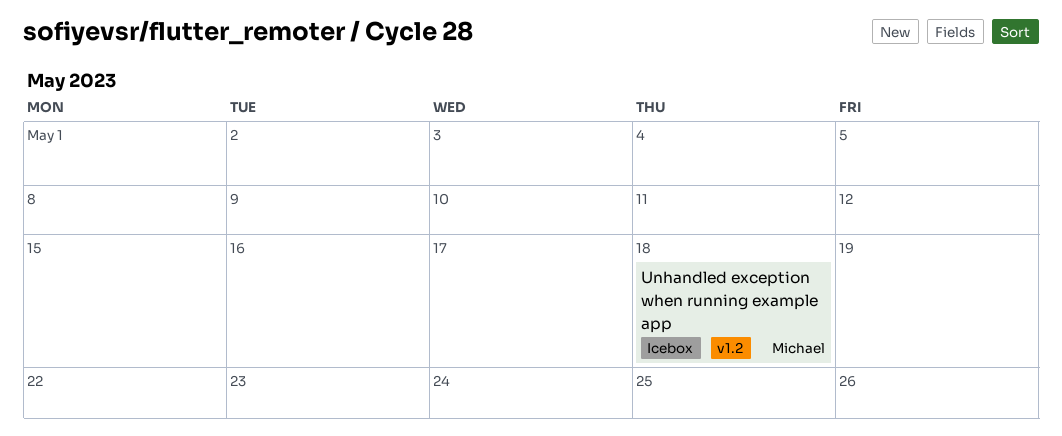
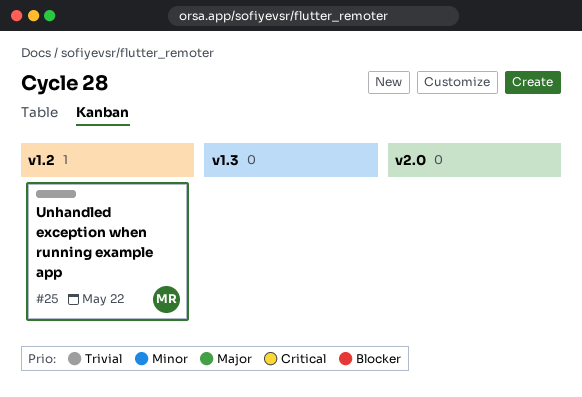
Unhandled exception when running example app, due: May 18 -> May 22

